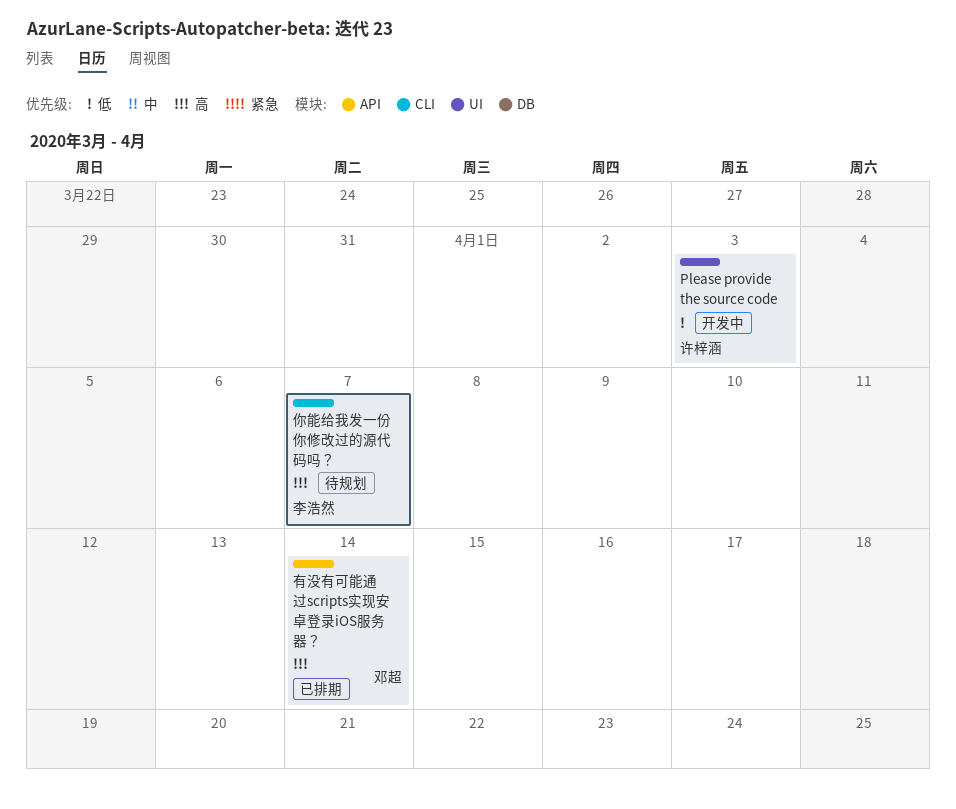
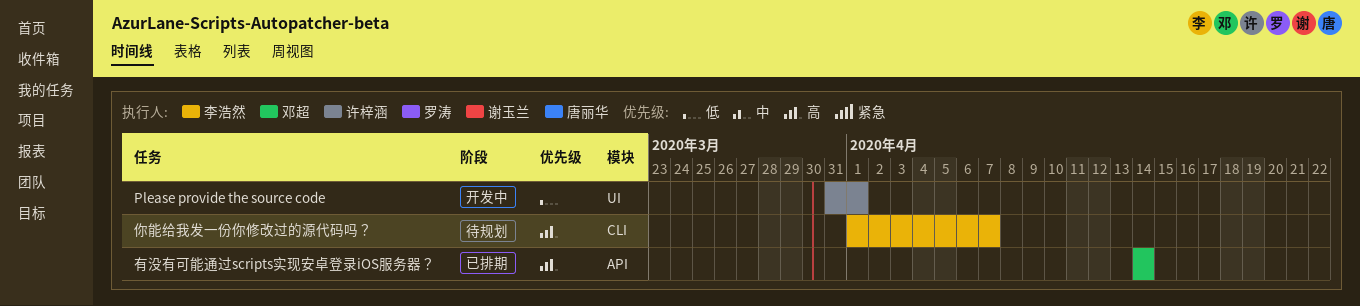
Please provide the source code, due: Apr 3 -> Apr 1

